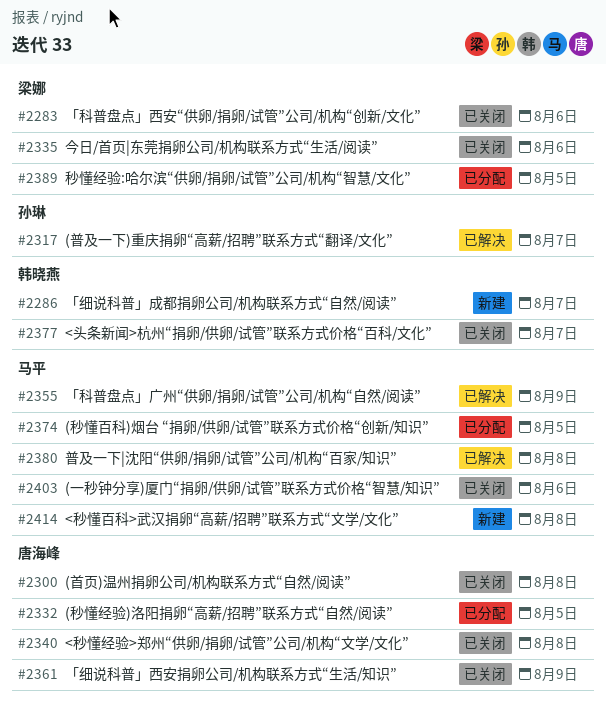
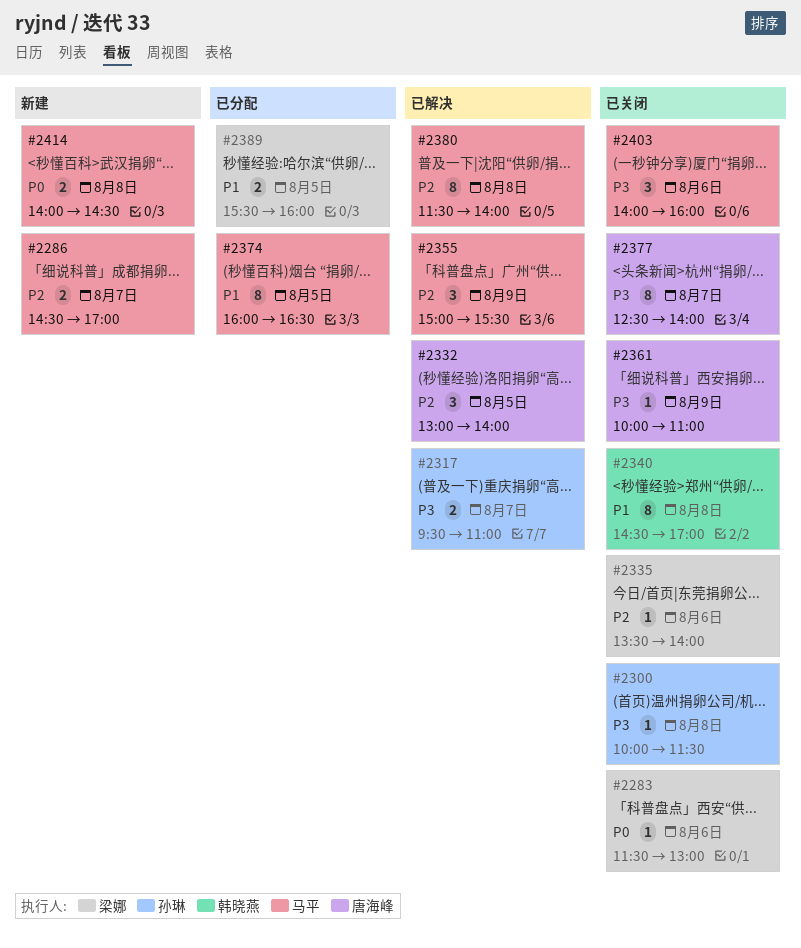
#2286, owner: 韩晓燕 -> 马平
#2300, owner: 唐海峰 -> 孙琳
#2332, status: 已分配 -> 已解决
#2340, owner: 唐海峰 -> 韩晓燕
#2377, owner: 韩晓燕 -> 唐海峰

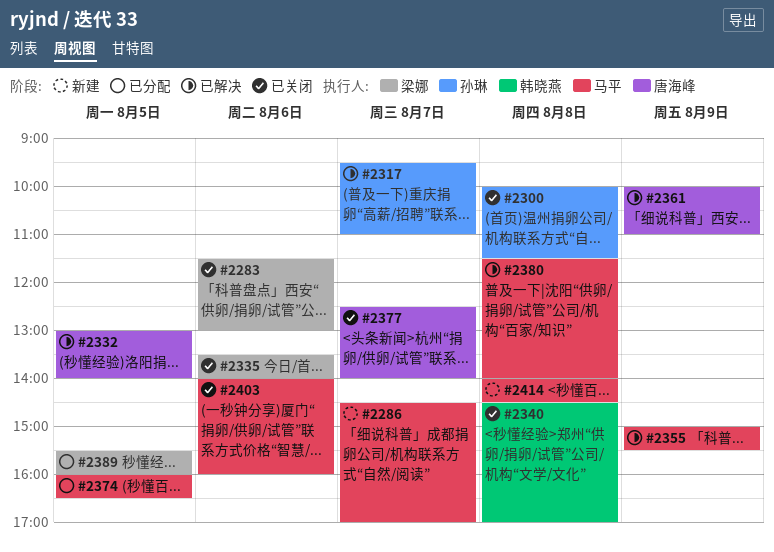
#2361, status: 已关闭 -> 已解决

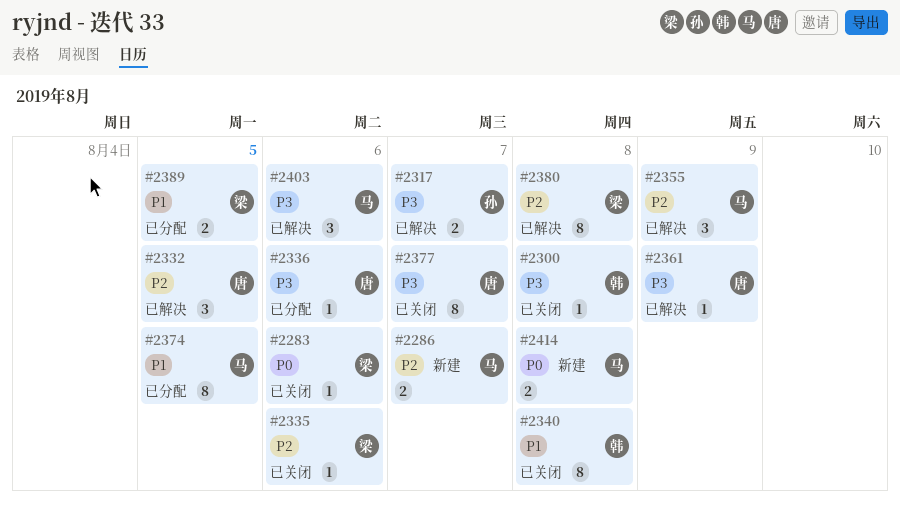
#2300, owner: 孙琳 -> 韩晓燕
#2336: none -> present
#2380, owner: 马平 -> 梁娜
#2403, status: 已关闭 -> 已解决

